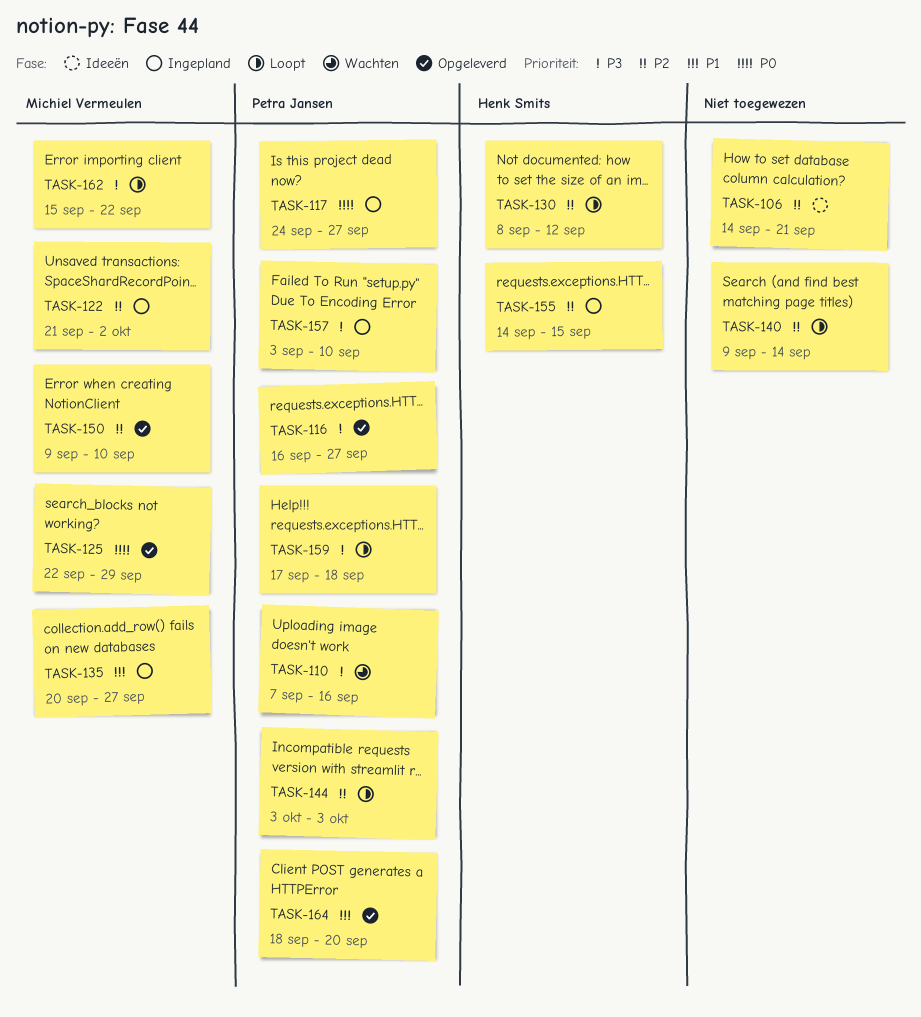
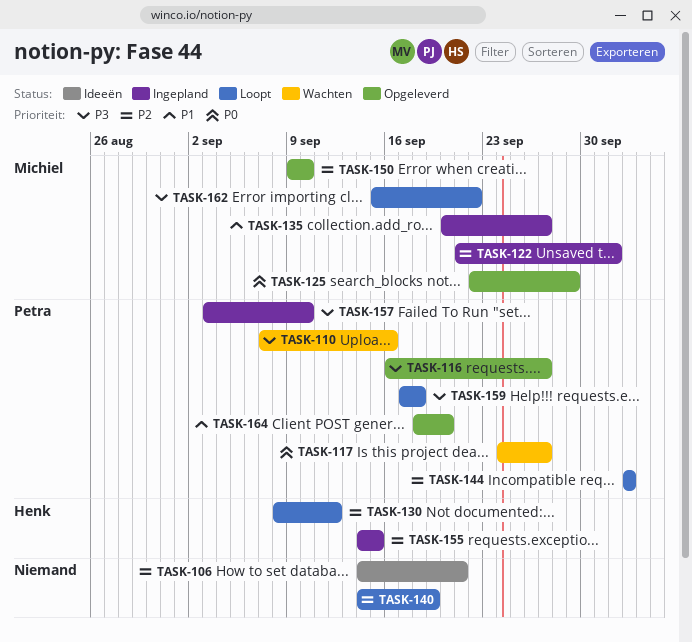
TASK-117, status: Ingepland -> Wachten
TASK-140, start: Sep 9 -> Sep 14
TASK-140, due: Sep 14 -> Sep 19

